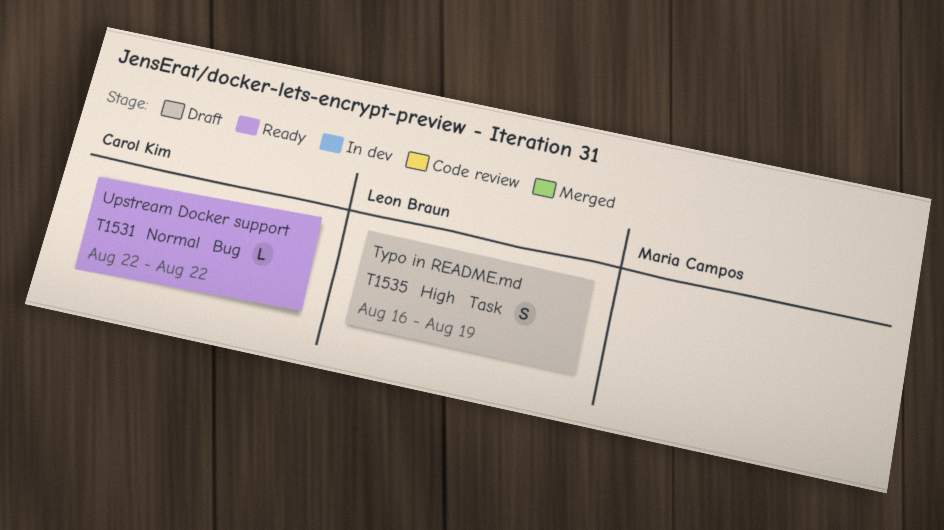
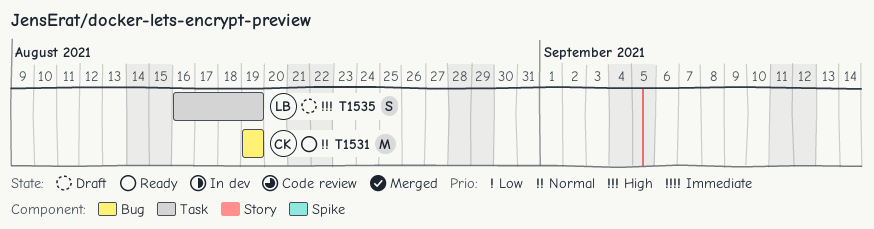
T1531, estimate: L -> M
T1531, start: Aug 22 -> Aug 19
T1531, due: Aug 22 -> Aug 19

